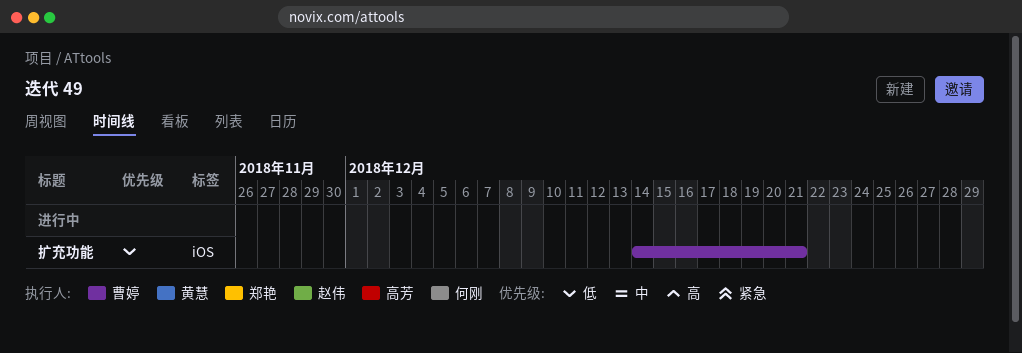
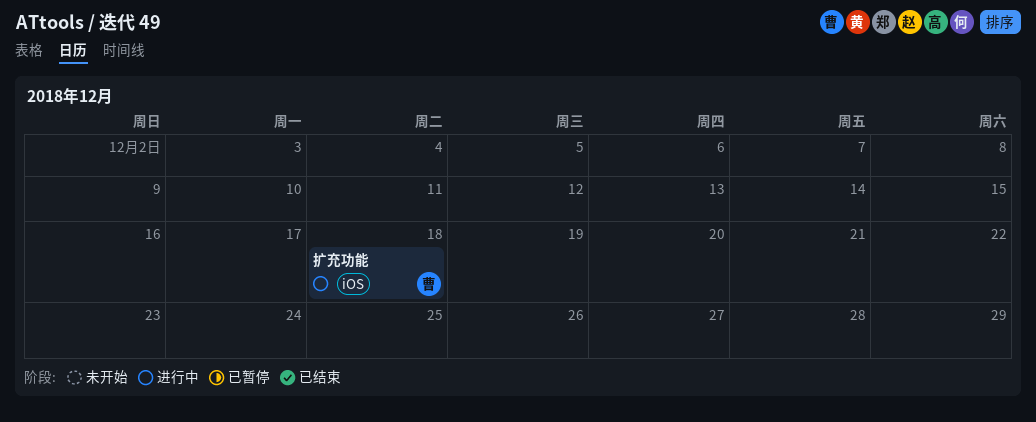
扩充功能, due: Dec 21 -> Dec 18

